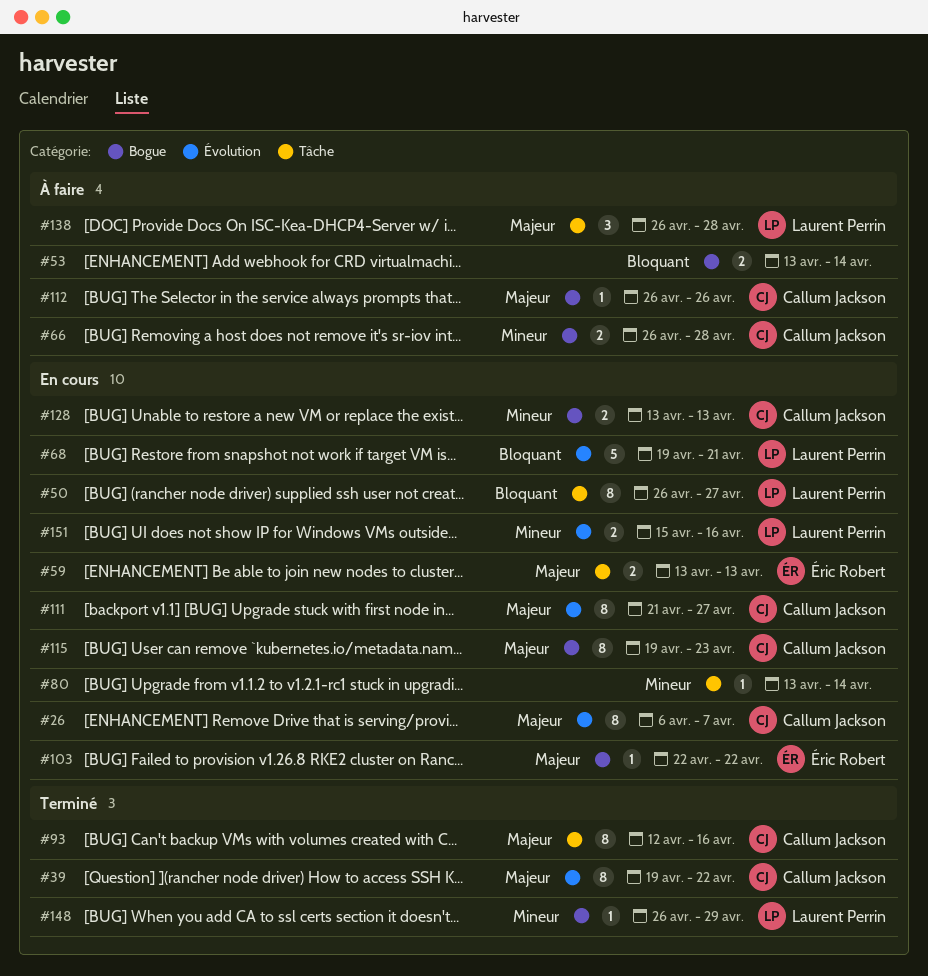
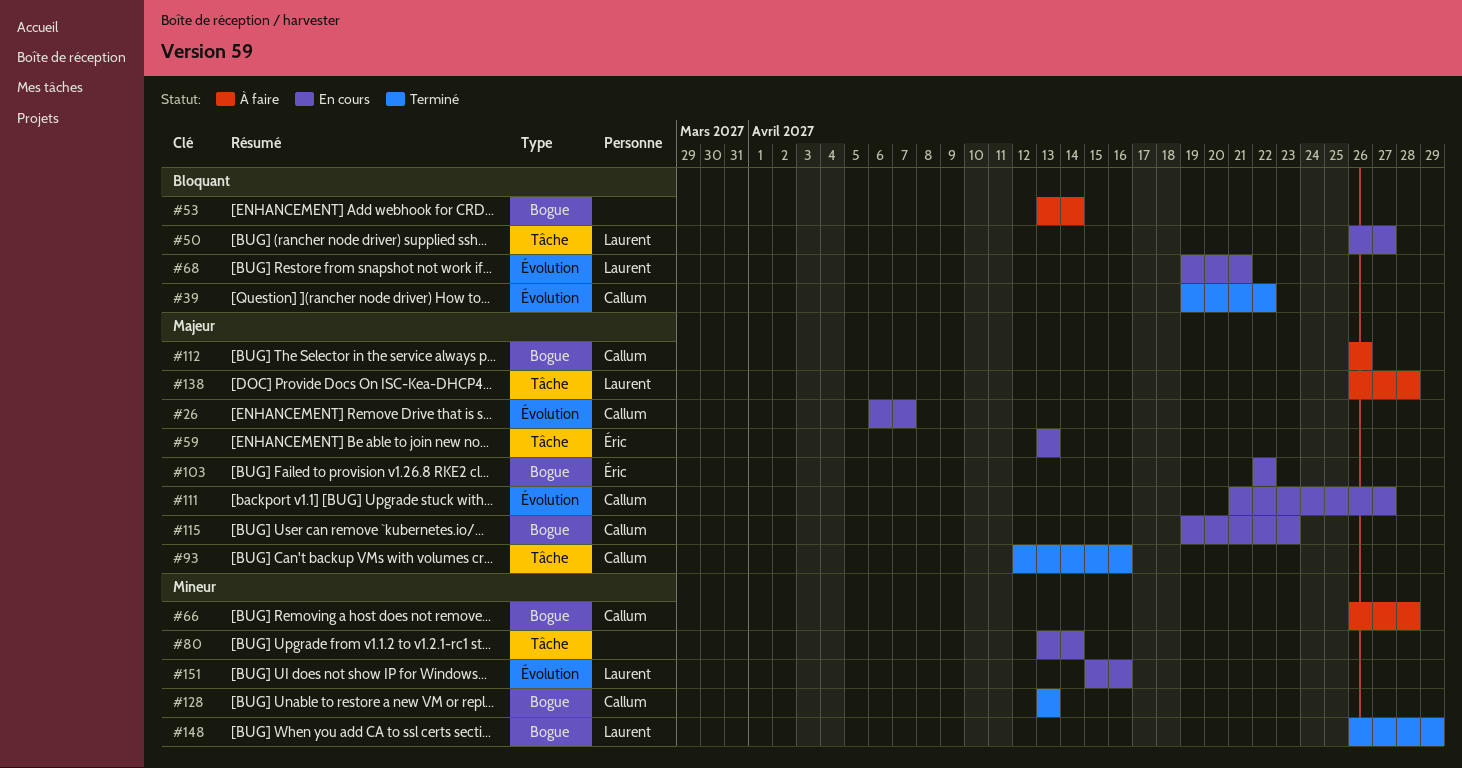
#39, priority: Majeur -> Bloquant
#128, status: En cours -> Terminé

